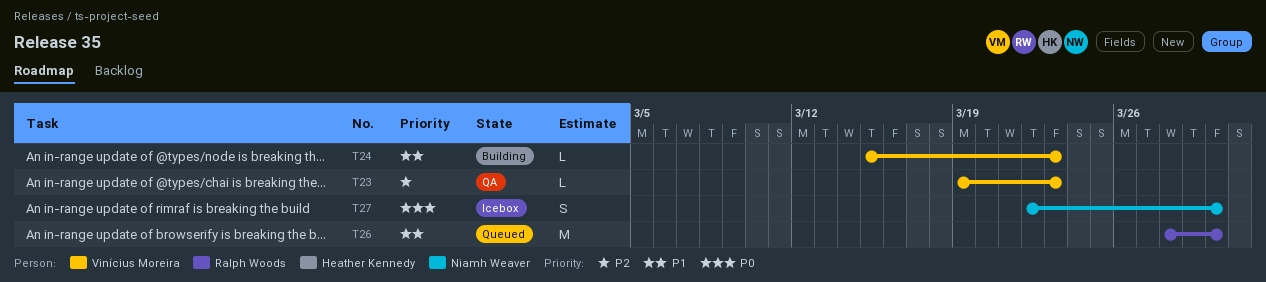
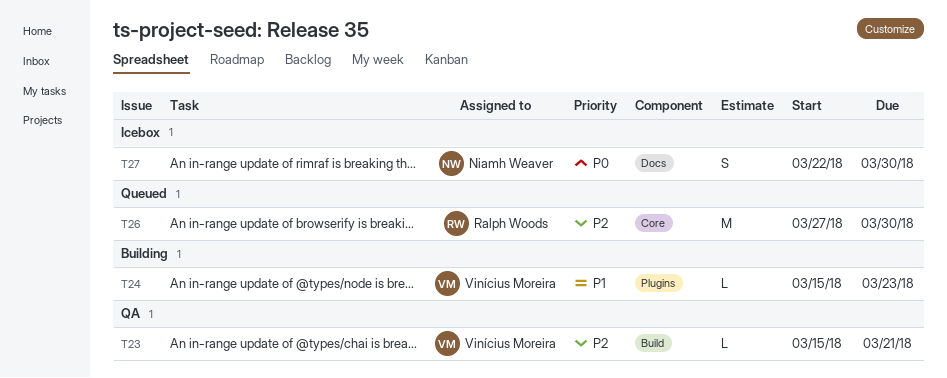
T23, start: Mar 19 -> Mar 15
T23, due: Mar 23 -> Mar 21
T26, priority: P1 -> P2
T26, start: Mar 28 -> Mar 27

